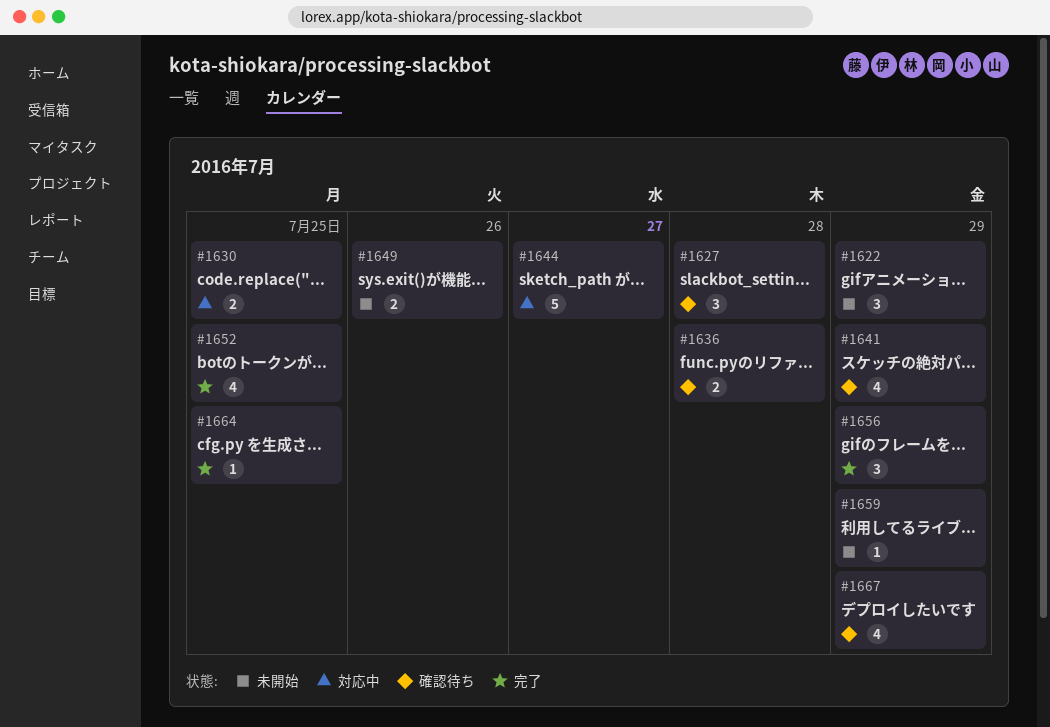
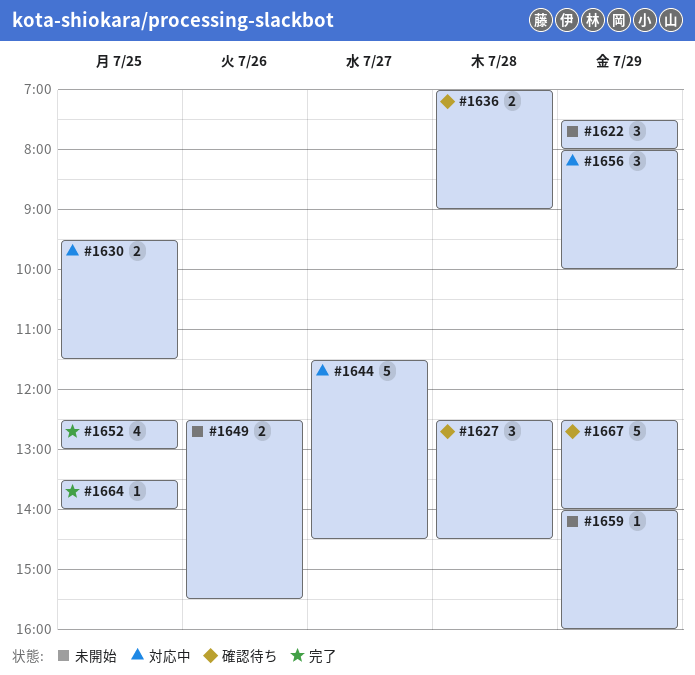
#1641: present -> none
#1656, status: 完了 -> 対応中
#1667, estimate: 4 -> 5

